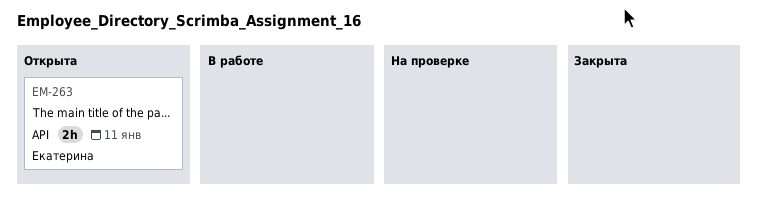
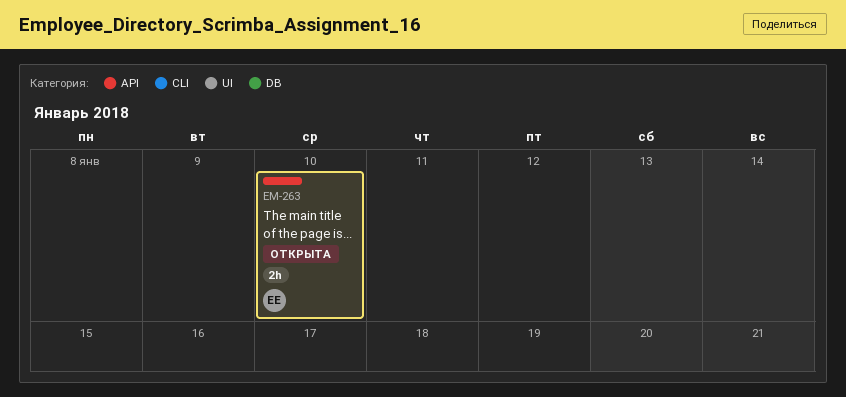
EM-263, due: Jan 11 -> Jan 10

